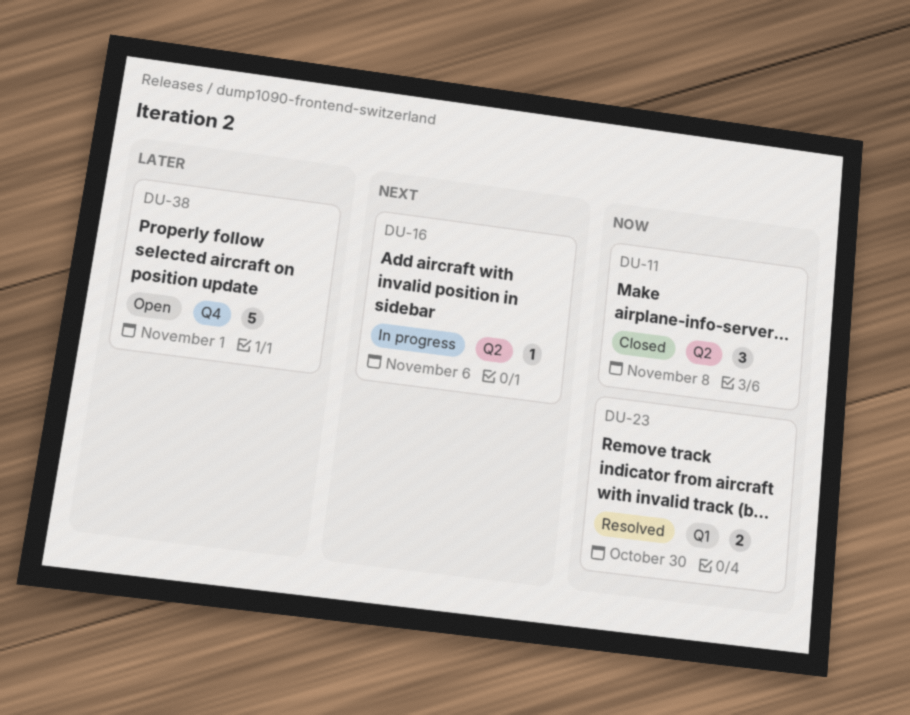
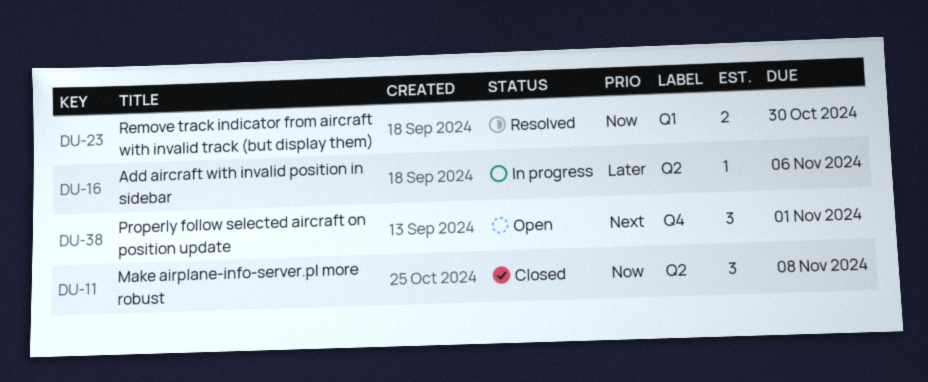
DU-16, priority: Next -> Later
DU-38, priority: Later -> Next
DU-38, estimate: 5 -> 3

